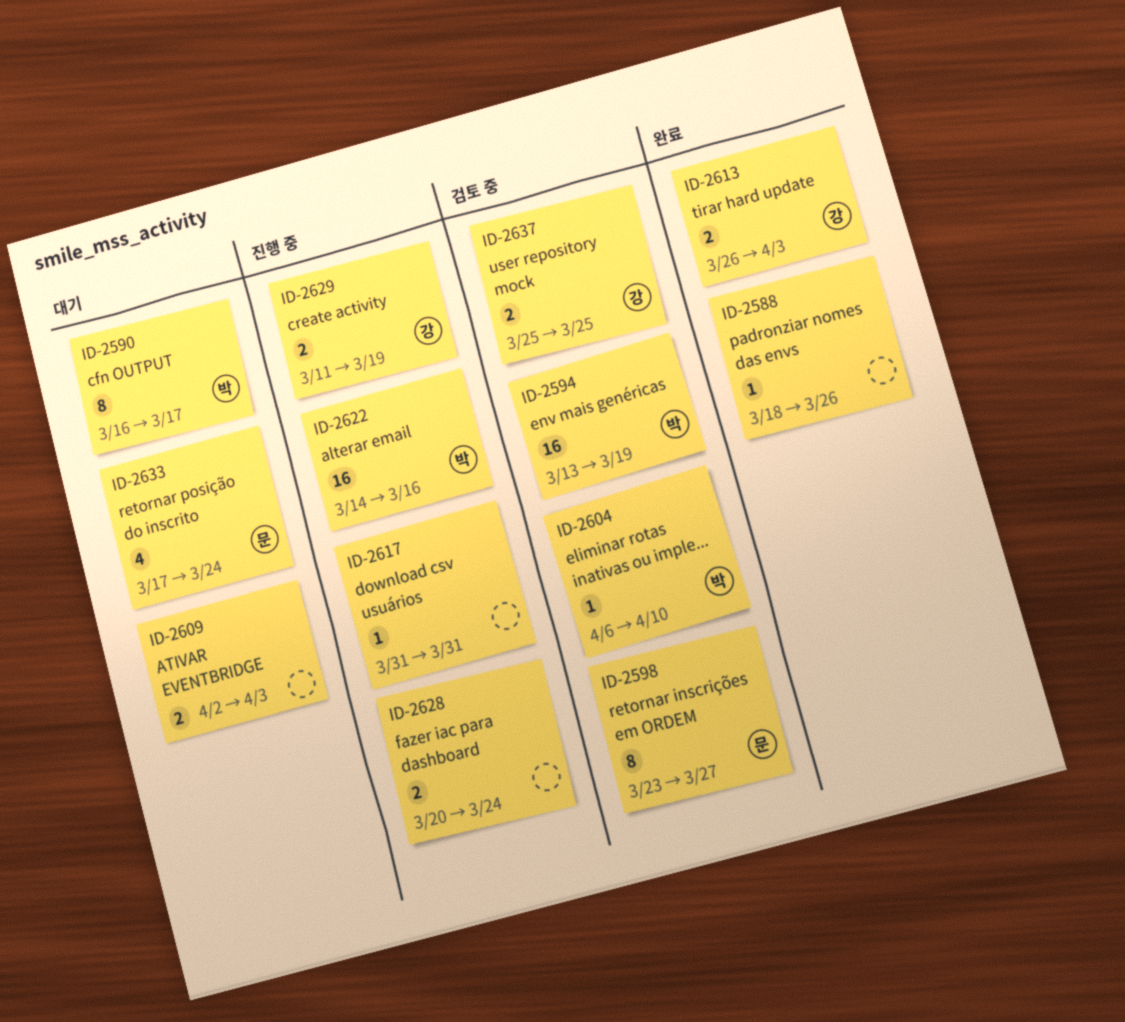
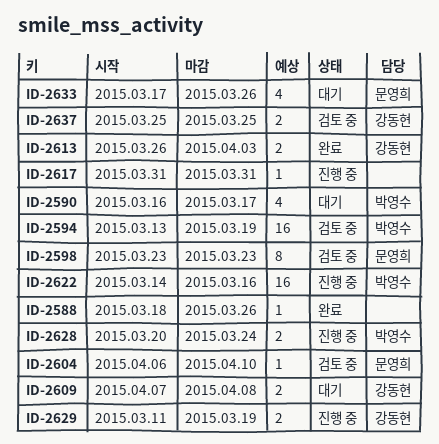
ID-2590, estimate: 8 -> 4
ID-2598, due: Mar 27 -> Mar 23
ID-2604, owner: 박영수 -> 문영희
ID-2609, owner: none -> 강동현
ID-2609, start: Apr 2 -> Apr 7
ID-2609, due: Apr 3 -> Apr 8
ID-2628, owner: none -> 박영수
ID-2633, due: Mar 24 -> Mar 26

